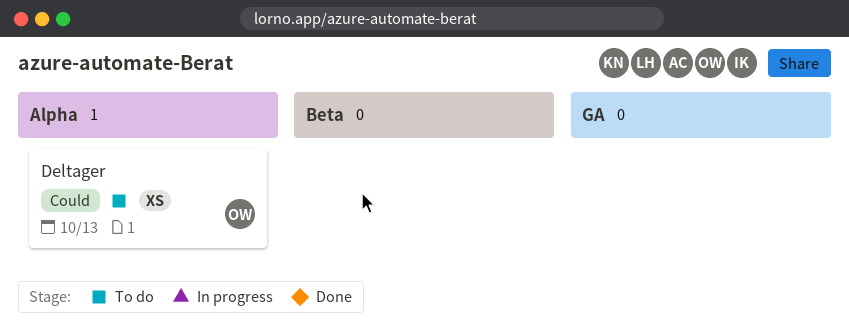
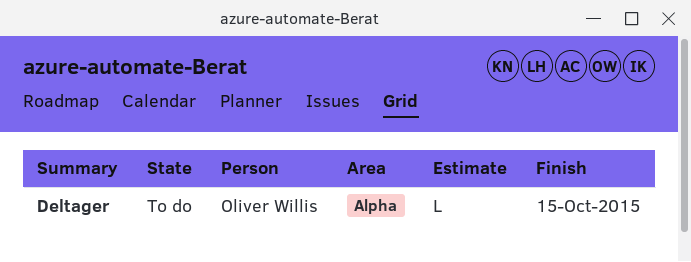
Deltager, estimate: XS -> L
Deltager, due: Oct 13 -> Oct 15

